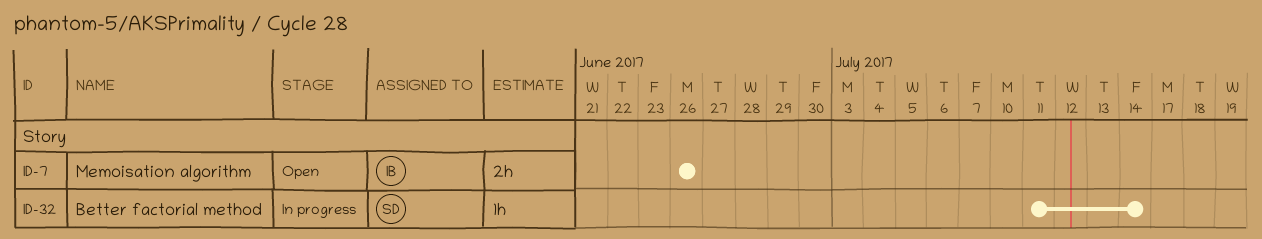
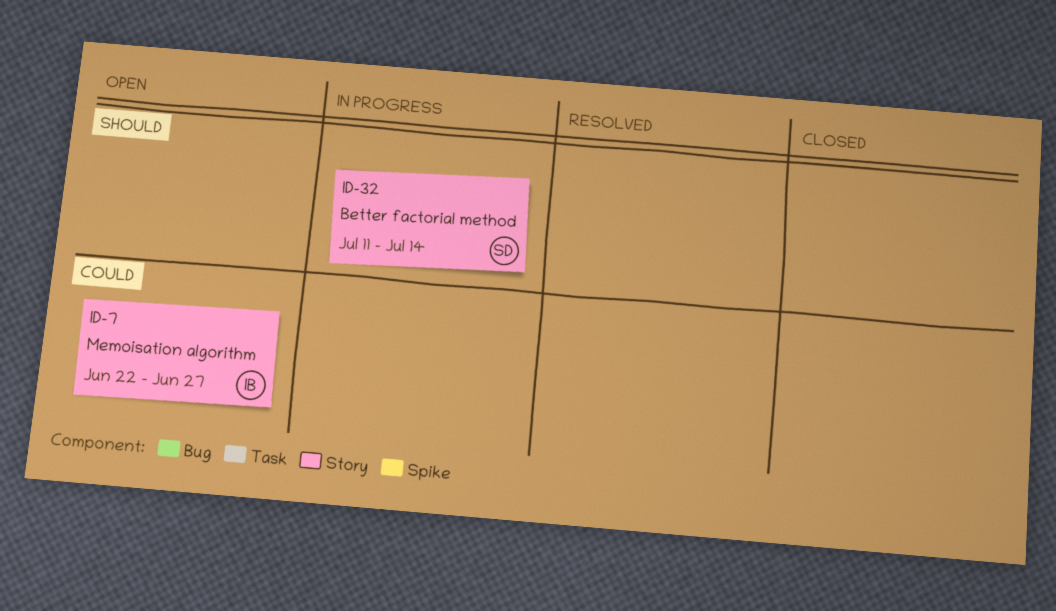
ID-7, start: Jun 26 -> Jun 22
ID-7, due: Jun 26 -> Jun 27

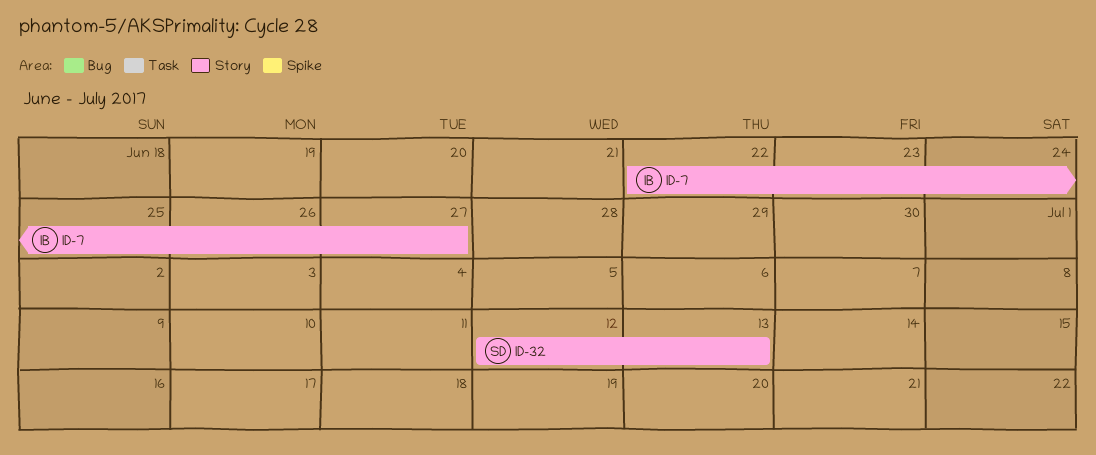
ID-32, start: Jul 11 -> Jul 12
ID-32, due: Jul 14 -> Jul 13

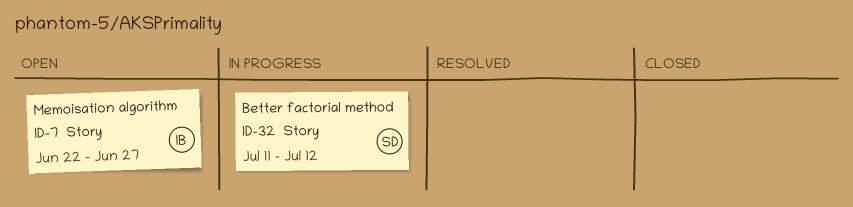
ID-32, start: Jul 12 -> Jul 11
ID-32, due: Jul 13 -> Jul 12

